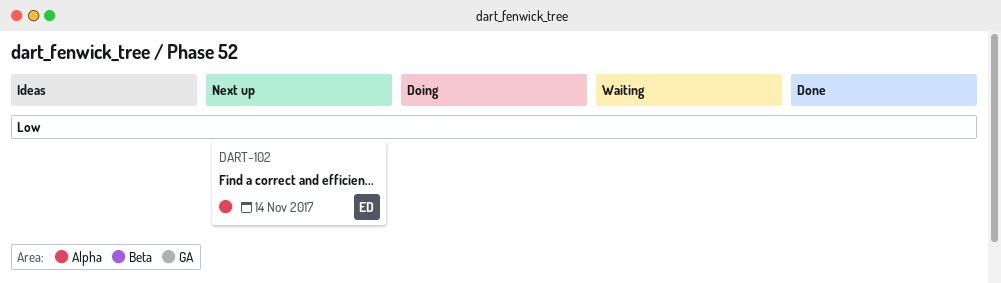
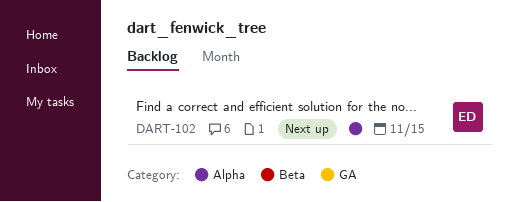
DART-102, due: Nov 14 -> Nov 15

